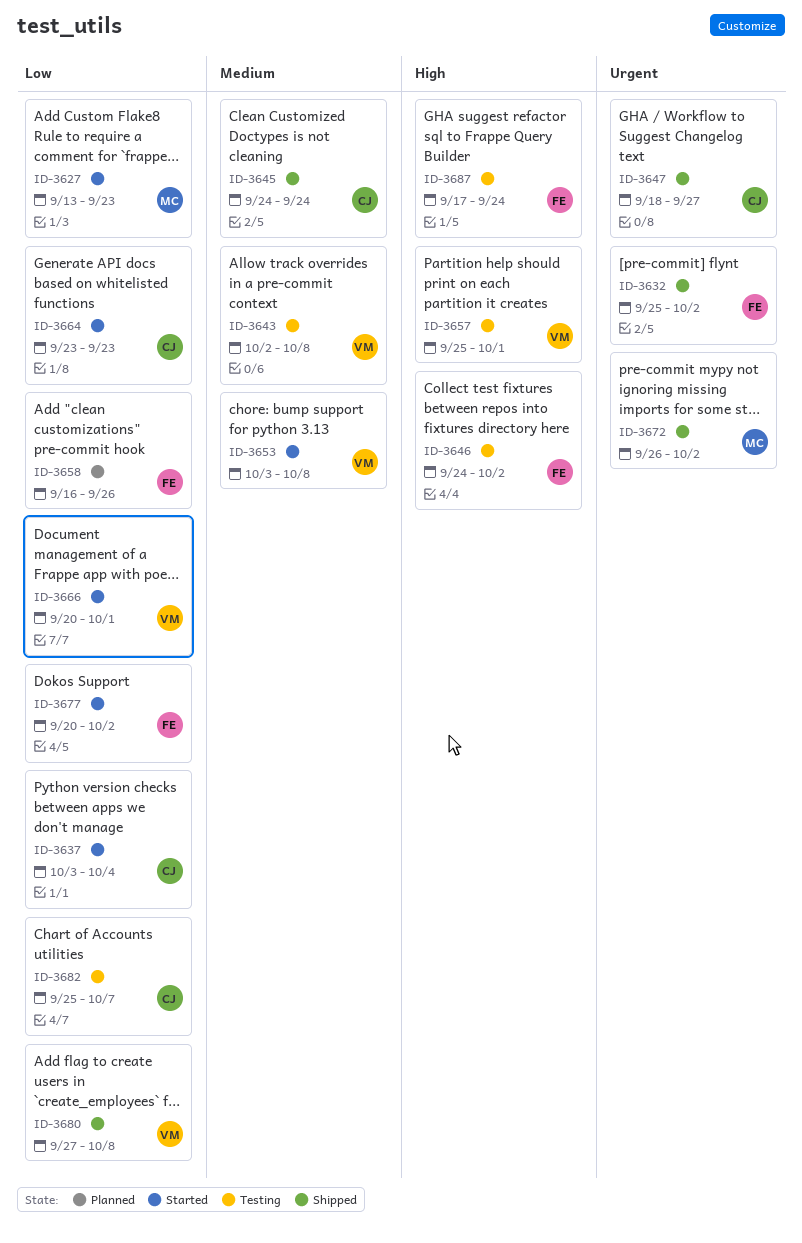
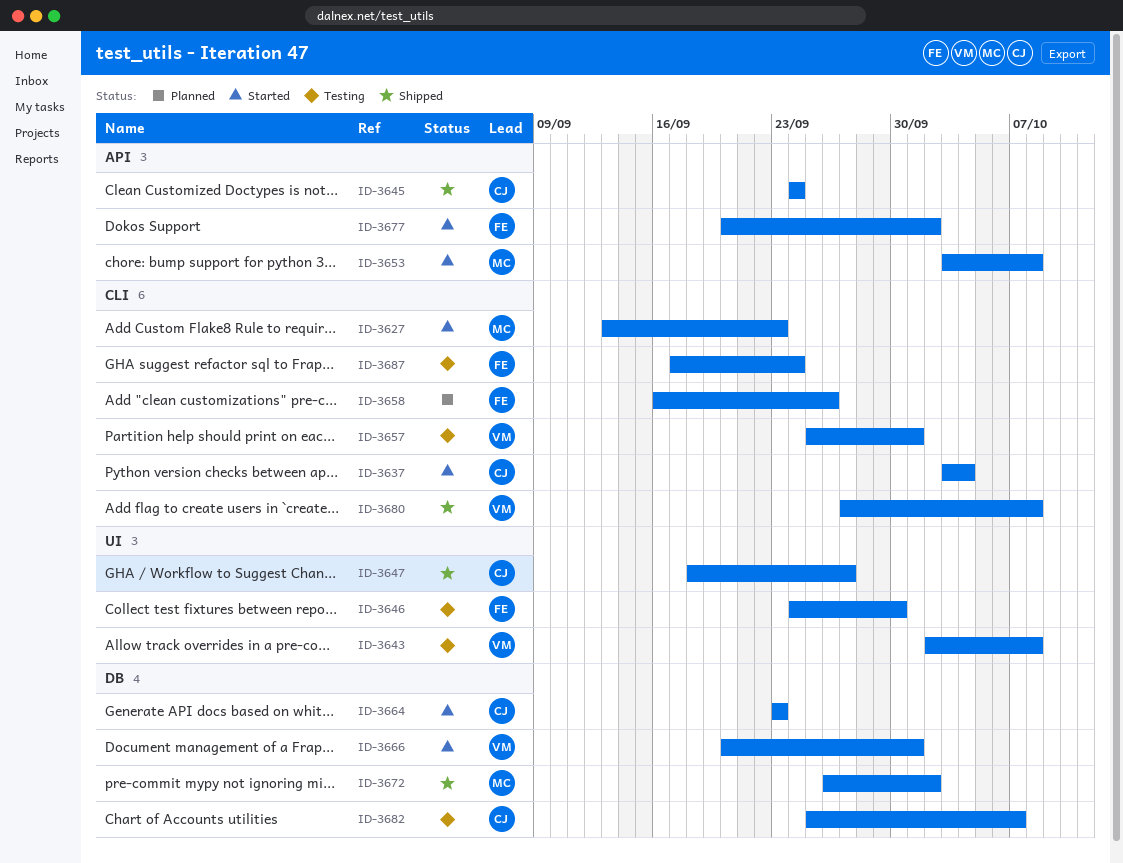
ID-3632: present -> none
ID-3646, due: Oct 2 -> Sep 30
ID-3653, owner: VM -> MC

